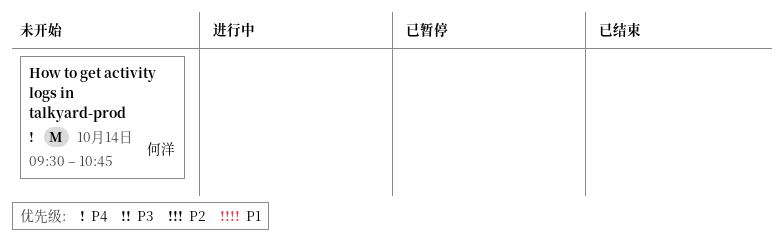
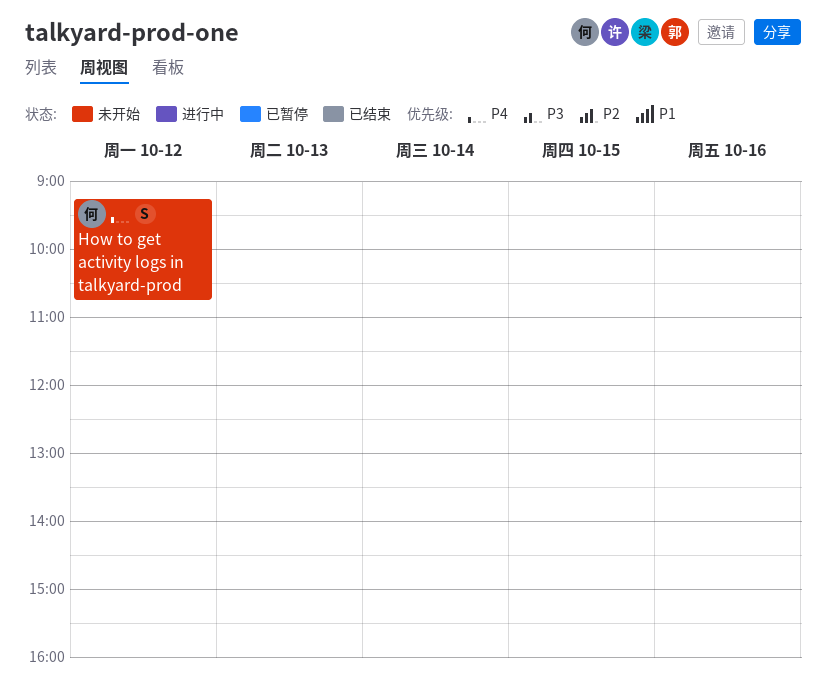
How to get activity logs in talkyard-prod, estimate: M -> S
How to get activity logs in talkyard-prod, day: Oct 14 -> Oct 12
How to get activity logs in talkyard-prod, begins: 09:30 -> 09:15

